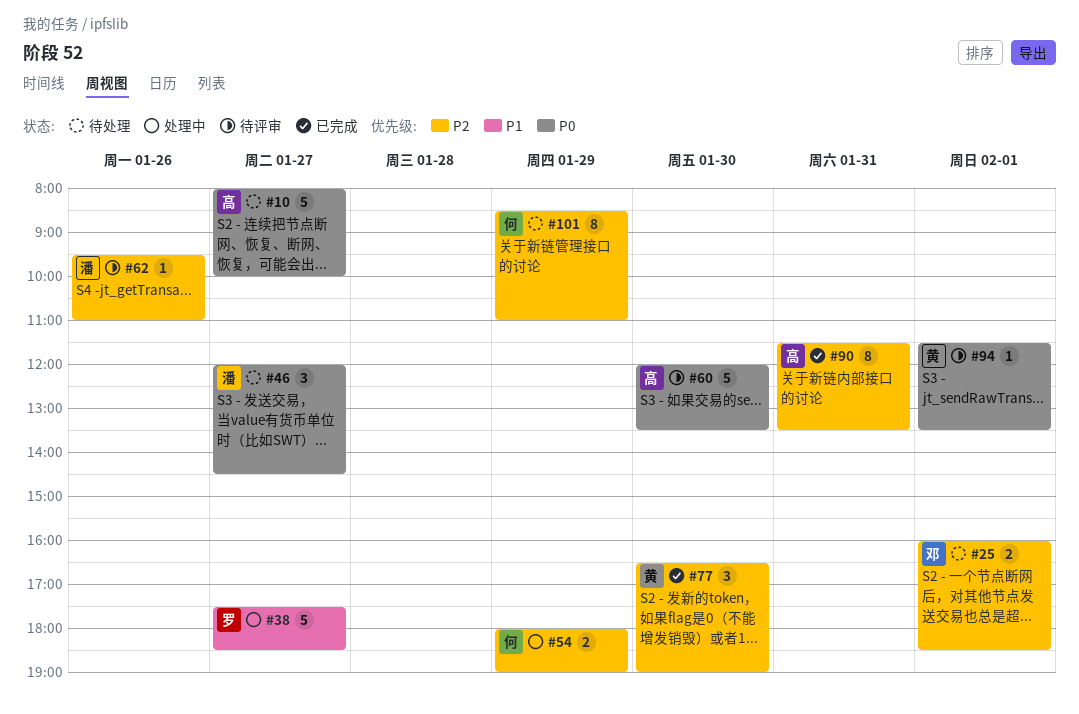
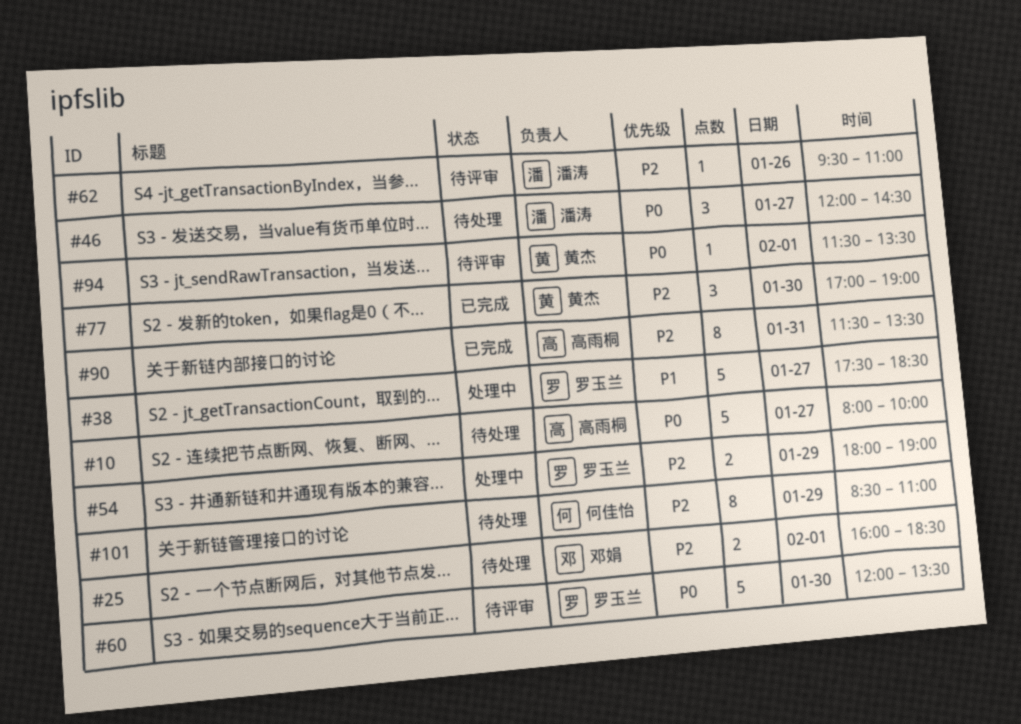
#54, owner: 何佳怡 -> 罗玉兰
#60, owner: 高雨桐 -> 罗玉兰
#77, begins: 16:30 -> 17:00

